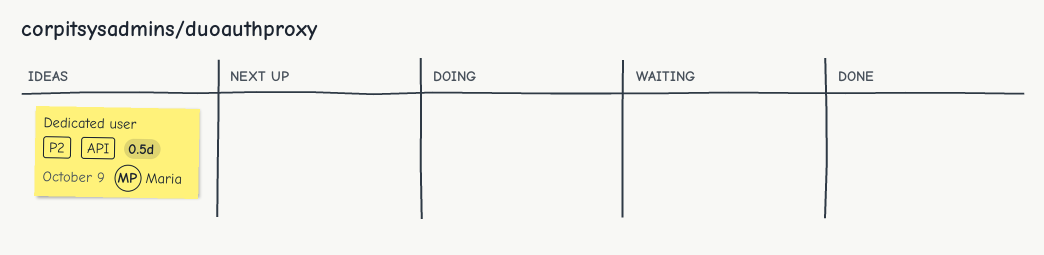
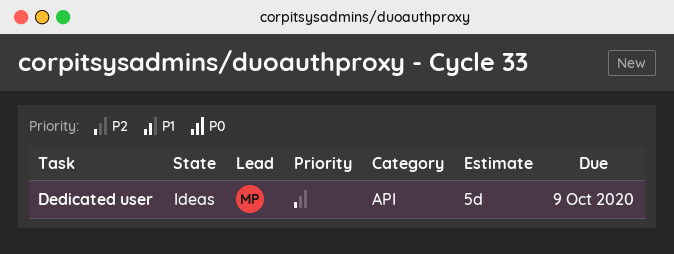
Dedicated user, estimate: 0.5d -> 5d

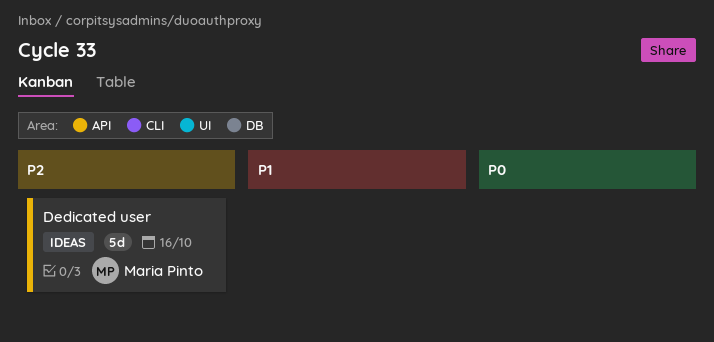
Dedicated user, due: Oct 9 -> Oct 16

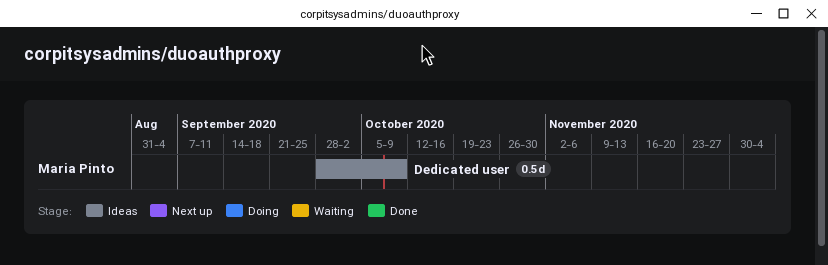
Dedicated user, estimate: 5d -> 0.5d
Dedicated user, due: Oct 16 -> Oct 9

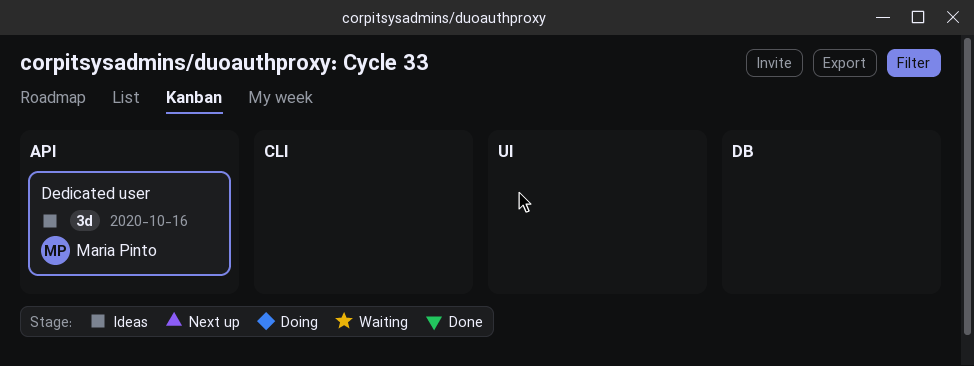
Dedicated user, estimate: 0.5d -> 3d
Dedicated user, due: Oct 9 -> Oct 16

